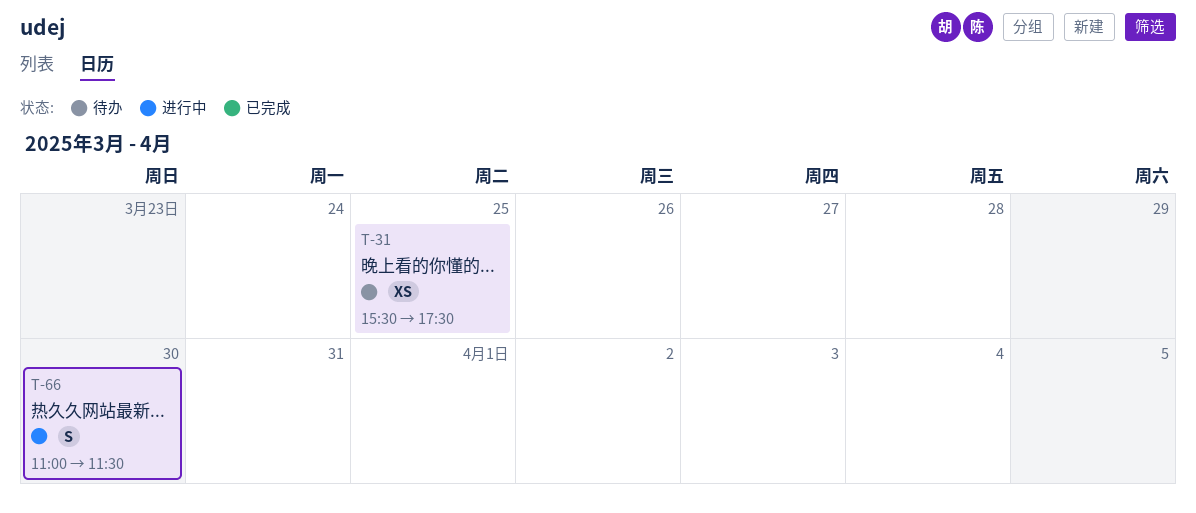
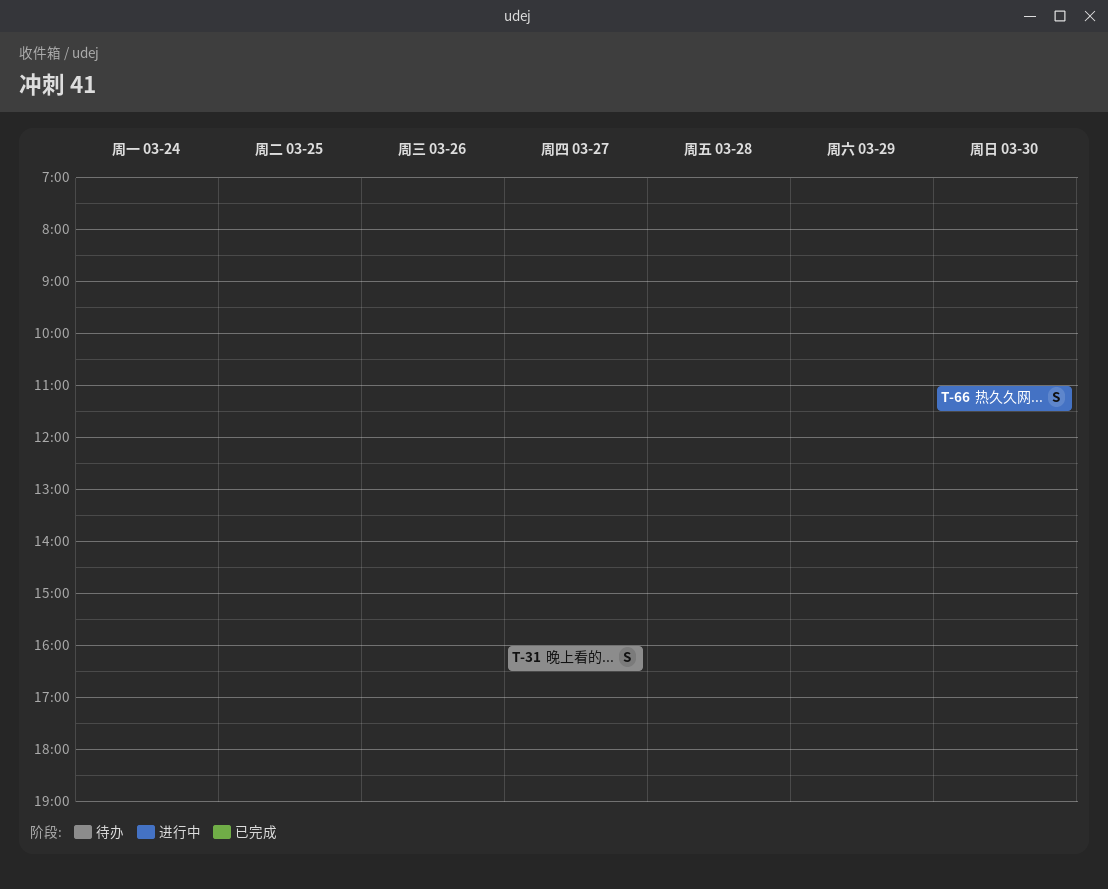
T-31, estimate: XS -> S
T-31, day: Mar 25 -> Mar 27
T-31, begins: 15:30 -> 16:00
T-31, ends: 17:30 -> 16:30

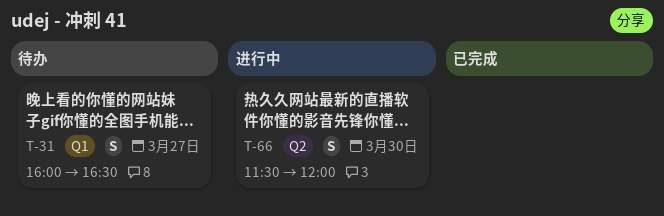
T-66, begins: 11:00 -> 11:30
T-66, ends: 11:30 -> 12:00

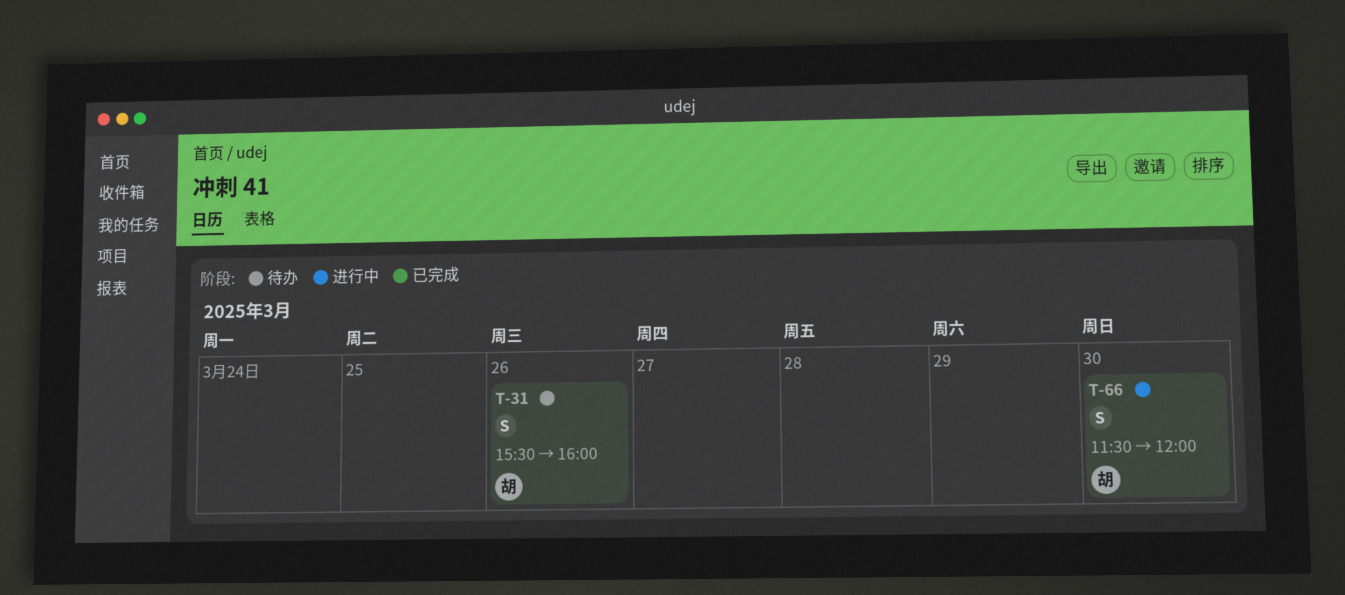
T-31, day: Mar 27 -> Mar 26
T-31, begins: 16:00 -> 15:30
T-31, ends: 16:30 -> 16:00

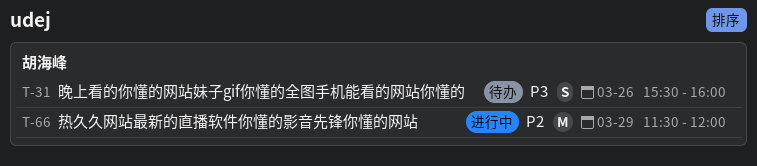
T-66, estimate: S -> M
T-66, day: Mar 30 -> Mar 29

